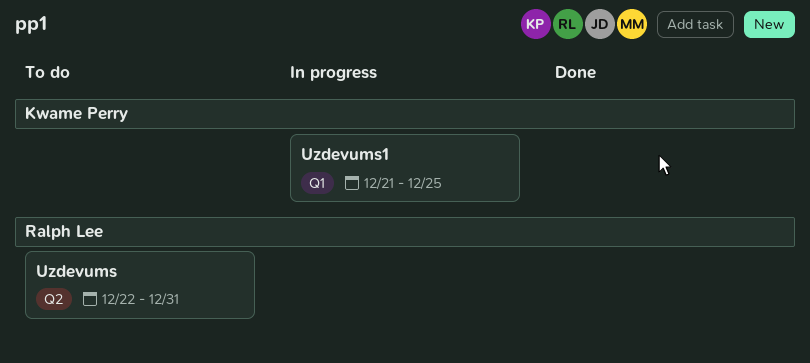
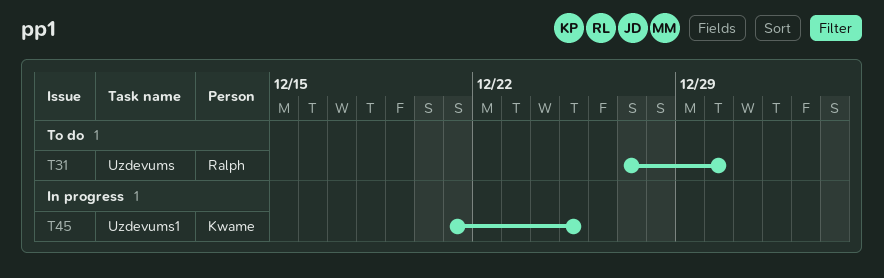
Uzdevums, start: Dec 22 -> Dec 27
Uzdevums, due: Dec 31 -> Dec 30

